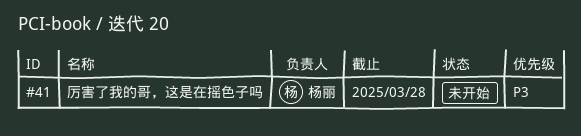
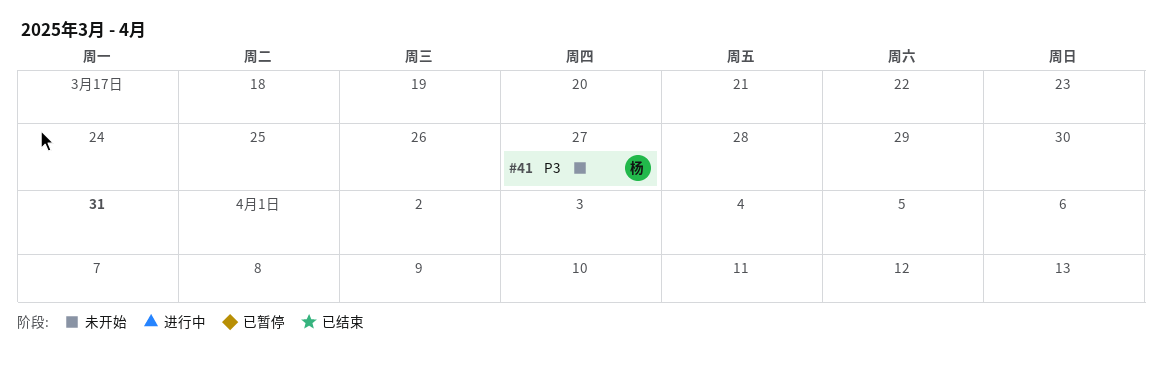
#41, due: Mar 28 -> Mar 27

